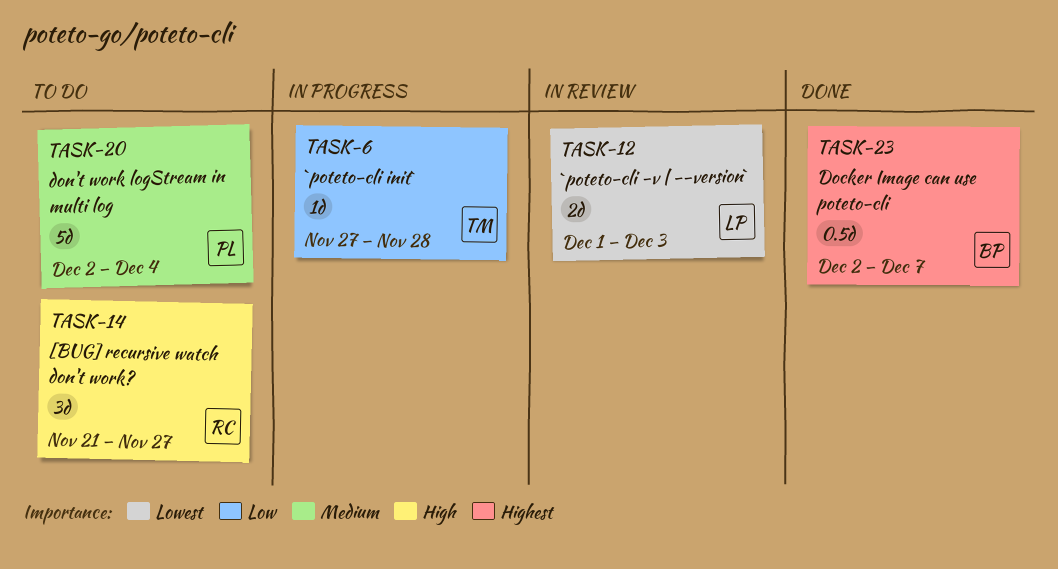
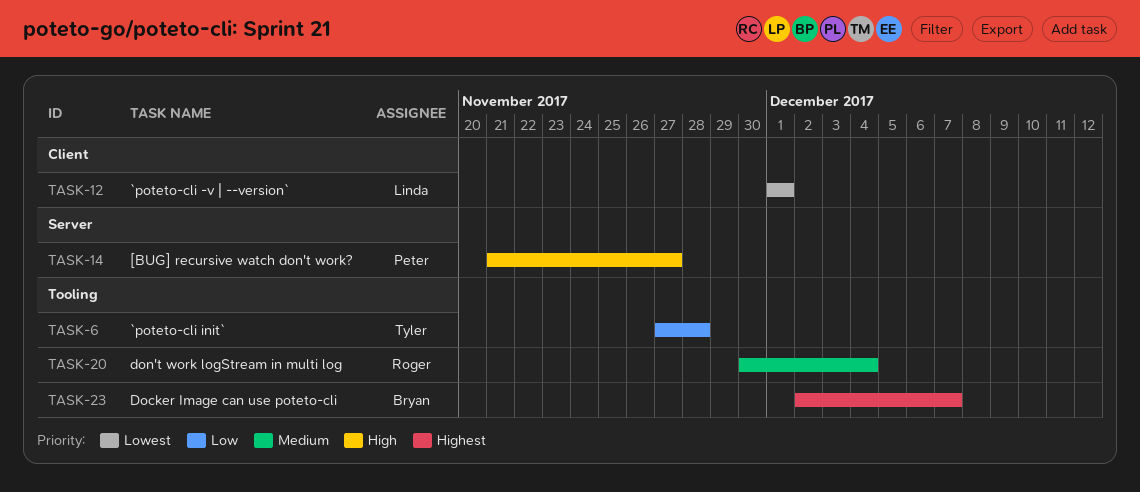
TASK-12, due: Dec 3 -> Dec 1
TASK-14, owner: Roger -> Peter
TASK-20, owner: Peter -> Roger
TASK-20, start: Dec 2 -> Nov 30

